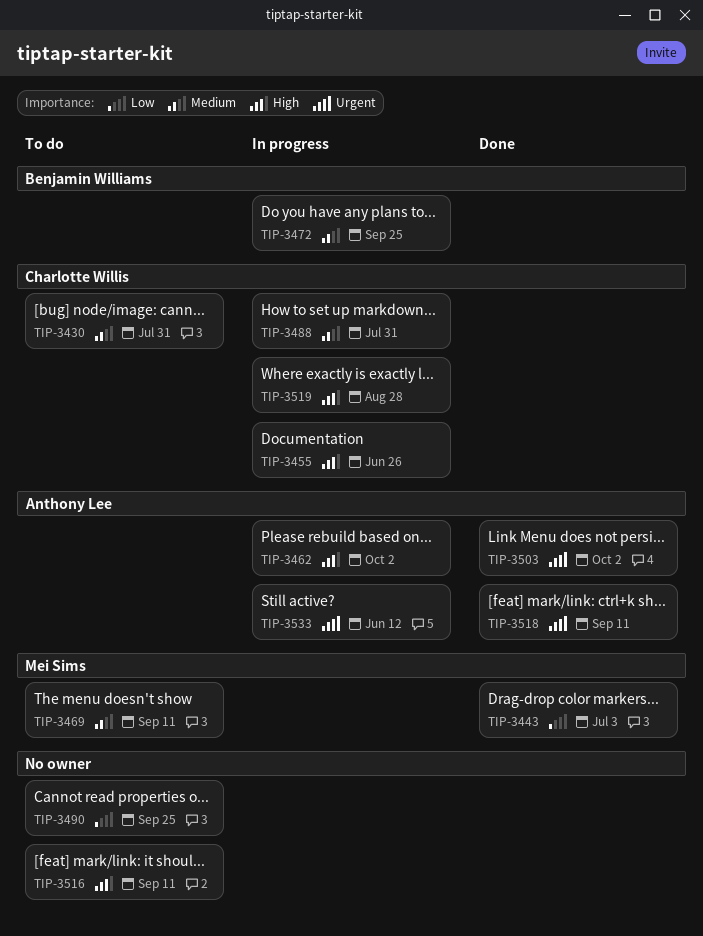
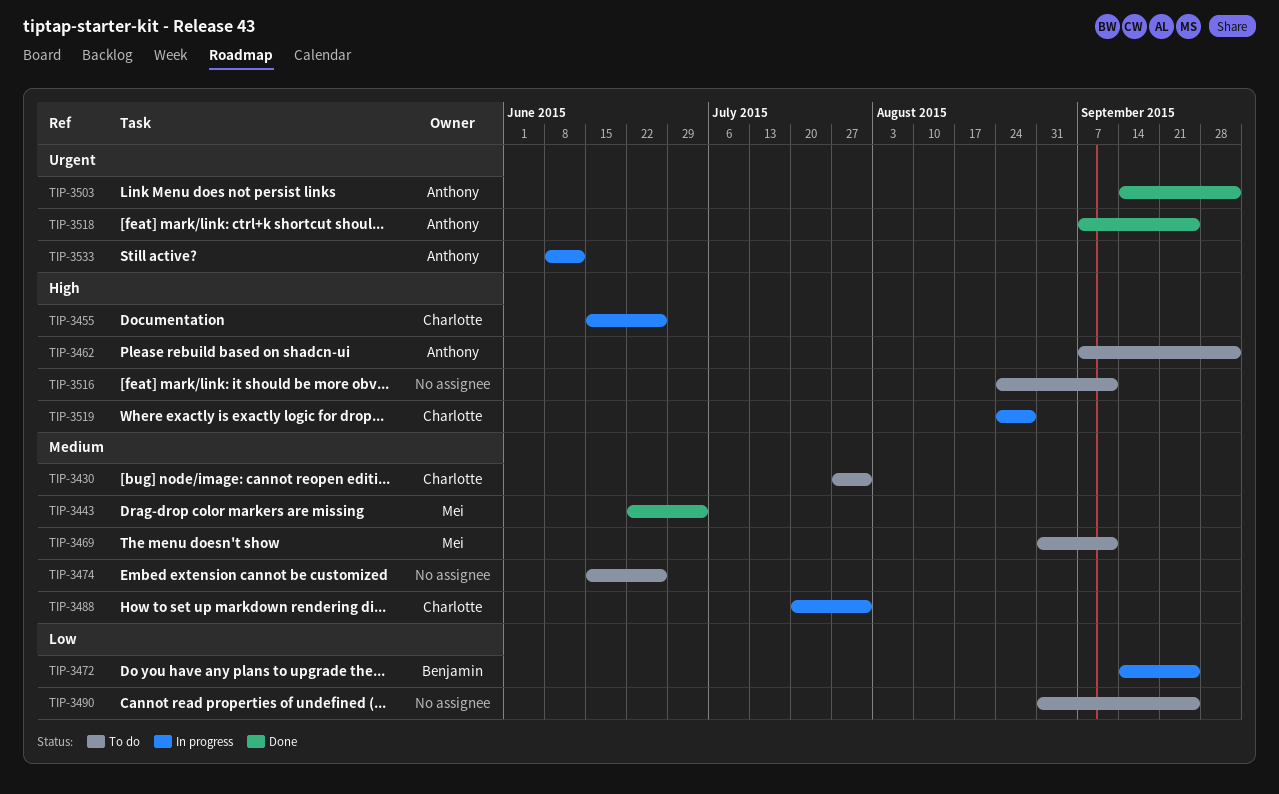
TIP-3443, priority: Low -> Medium
TIP-3462, status: In progress -> To do
TIP-3472, priority: Medium -> Low
TIP-3474: none -> present
TIP-3518, due: Sep 11 -> Sep 25

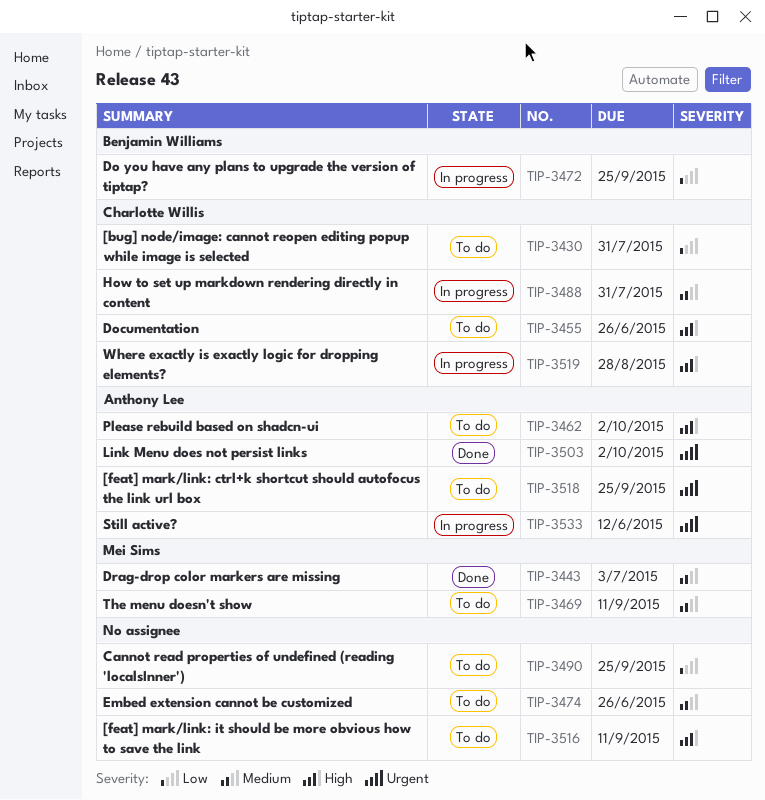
TIP-3430, priority: Medium -> Low
TIP-3455, status: In progress -> To do
TIP-3518, status: Done -> To do

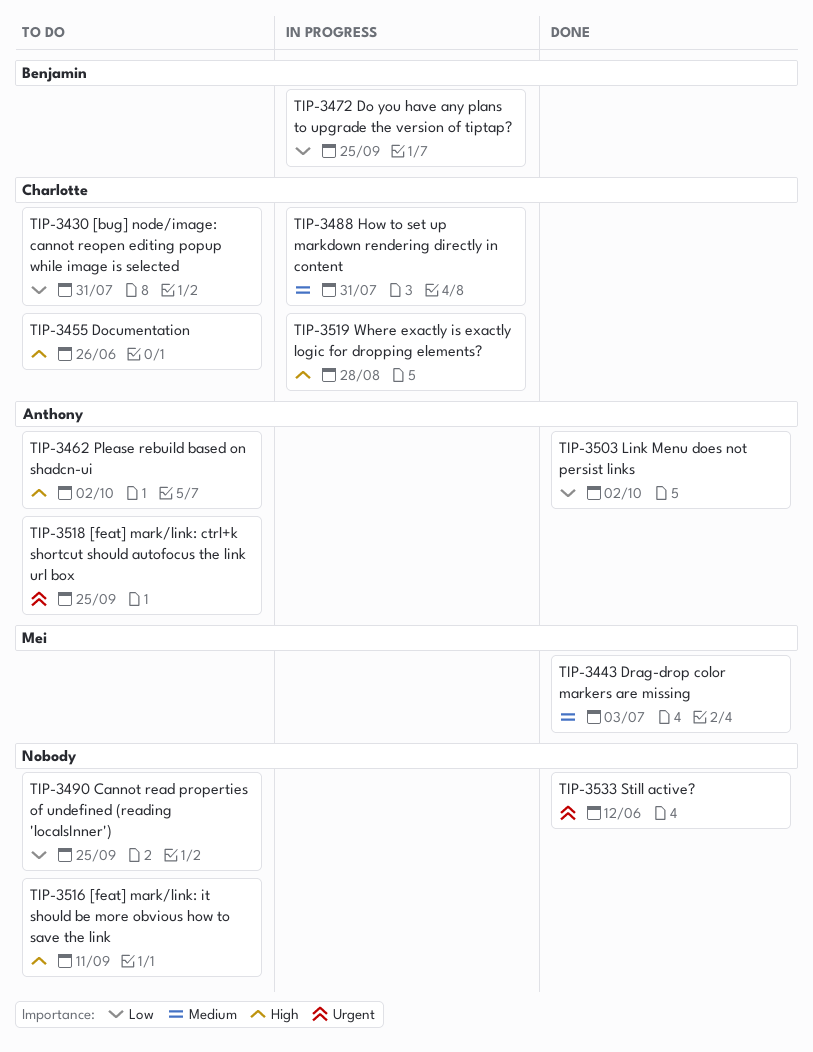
TIP-3469: present -> none
TIP-3474: present -> none
TIP-3503, priority: Urgent -> Low
TIP-3533, status: In progress -> Done
TIP-3533, owner: Anthony Lee -> none

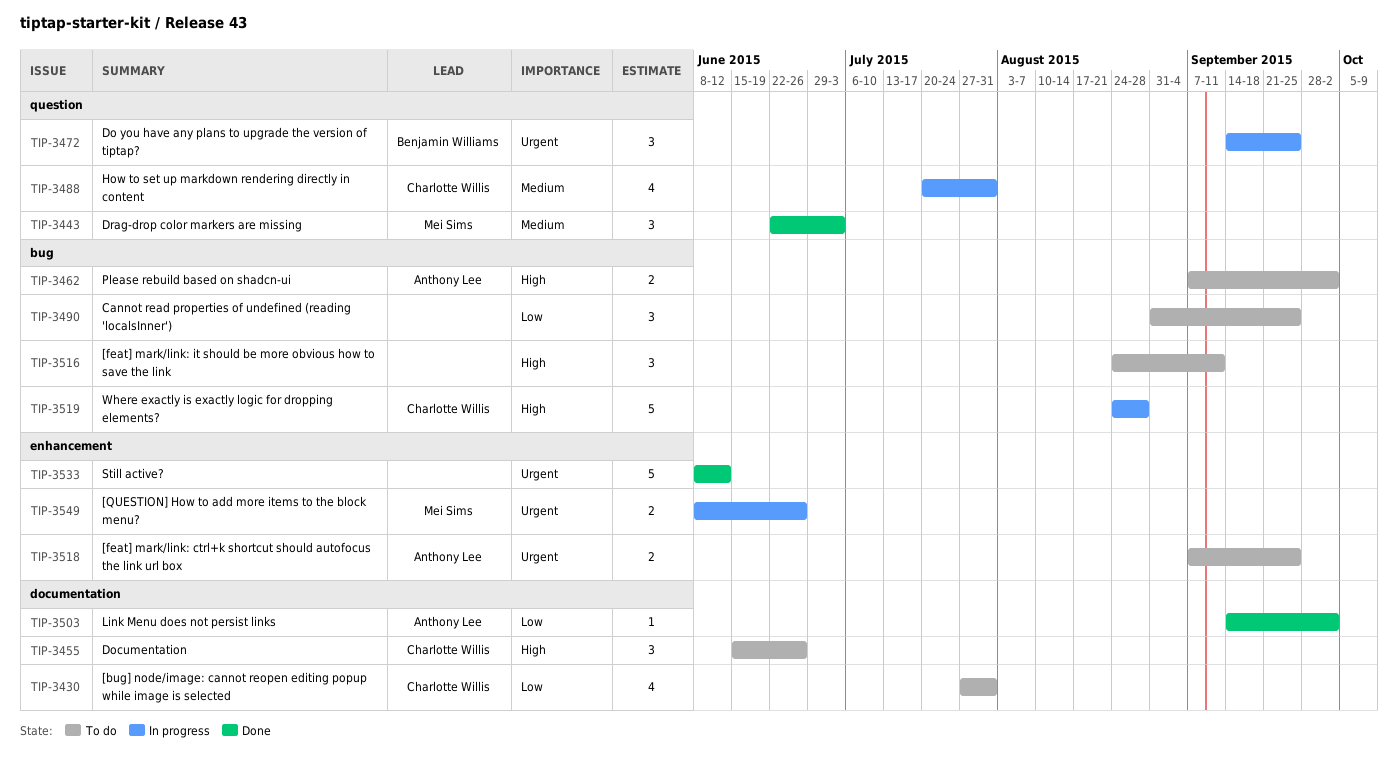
TIP-3472, priority: Low -> Urgent
TIP-3549: none -> present

